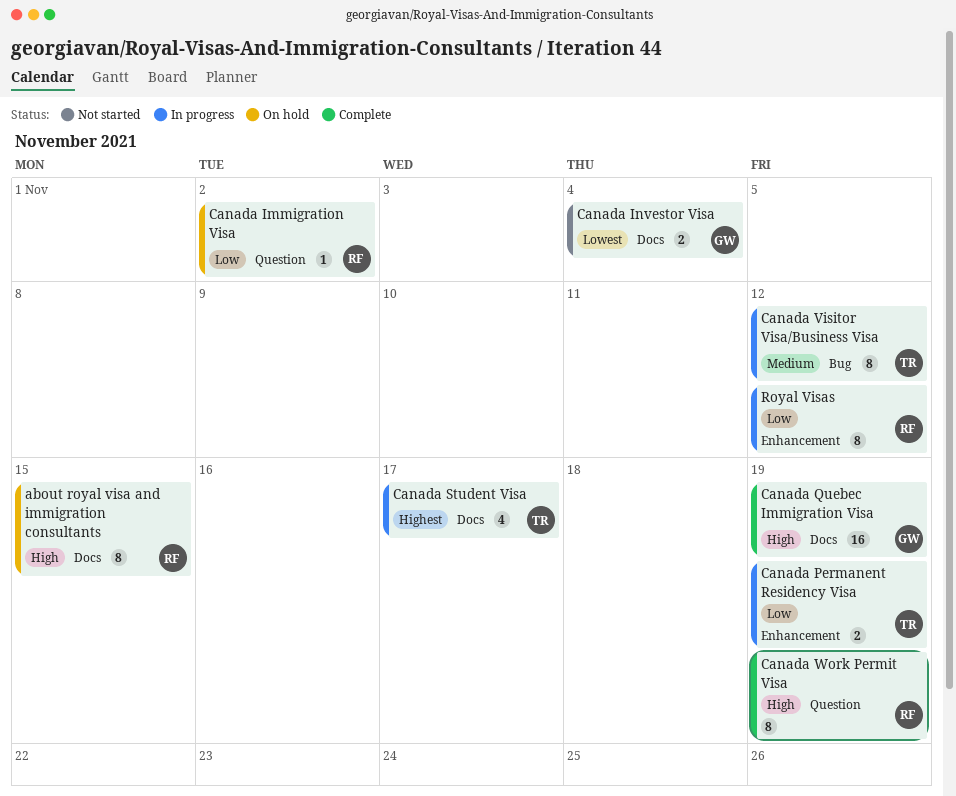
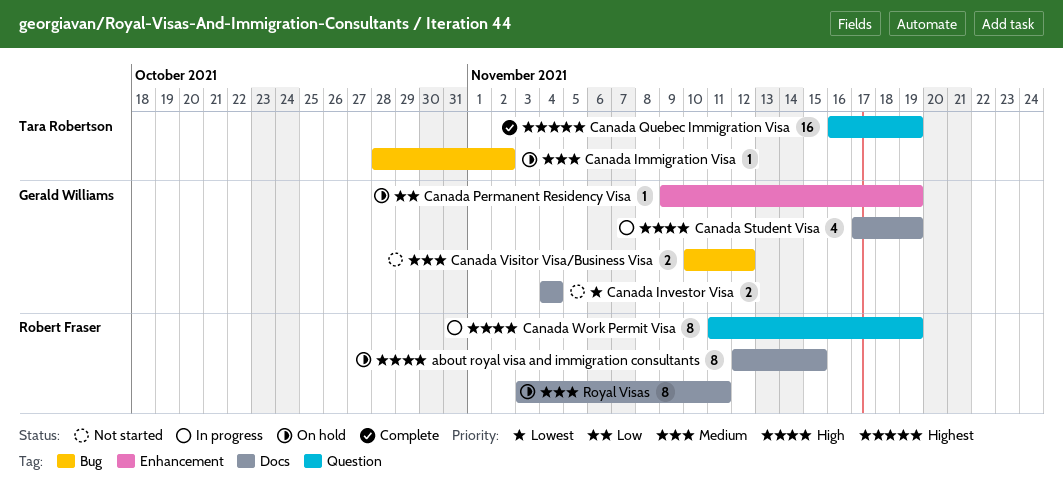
Canada Immigration Visa, owner: Robert Fraser -> Tara Robertson
Canada Immigration Visa, priority: Low -> Medium
Canada Immigration Visa, label: Question -> Bug
Canada Permanent Residency Visa, status: In progress -> On hold
Canada Permanent Residency Visa, owner: Tara Robertson -> Gerald Williams
Canada Permanent Residency Visa, estimate: 2 -> 1
Canada Quebec Immigration Visa, owner: Gerald Williams -> Tara Robertson
Canada Quebec Immigration Visa, priority: High -> Highest
Canada Quebec Immigration Visa, label: Docs -> Question
Canada Student Visa, owner: Tara Robertson -> Gerald Williams
Canada Student Visa, priority: Highest -> High
Canada Student Visa, due: Nov 17 -> Nov 19
Canada Visitor Visa/Business Visa, status: In progress -> Not started
Canada Visitor Visa/Business Visa, owner: Tara Robertson -> Gerald Williams
Canada Visitor Visa/Business Visa, estimate: 8 -> 2
Canada Work Permit Visa, status: Complete -> In progress
Royal Visas, status: In progress -> On hold
Royal Visas, priority: Low -> Medium
Royal Visas, label: Enhancement -> Docs
Royal Visas, due: Nov 12 -> Nov 11

